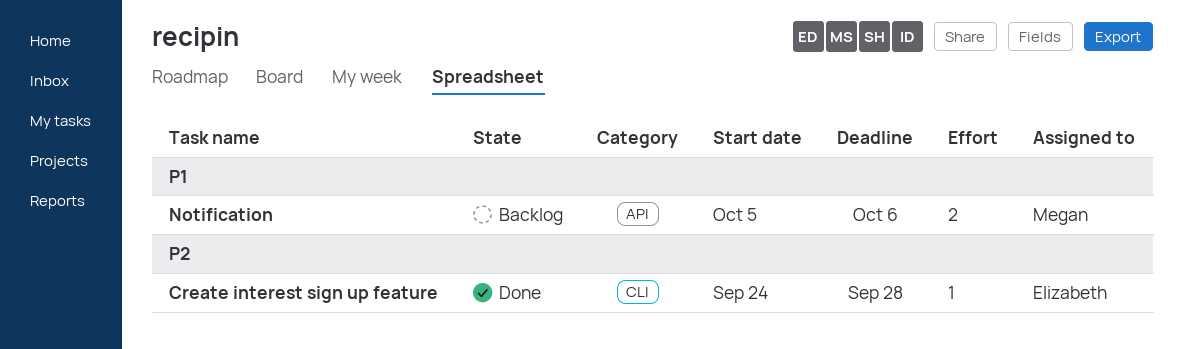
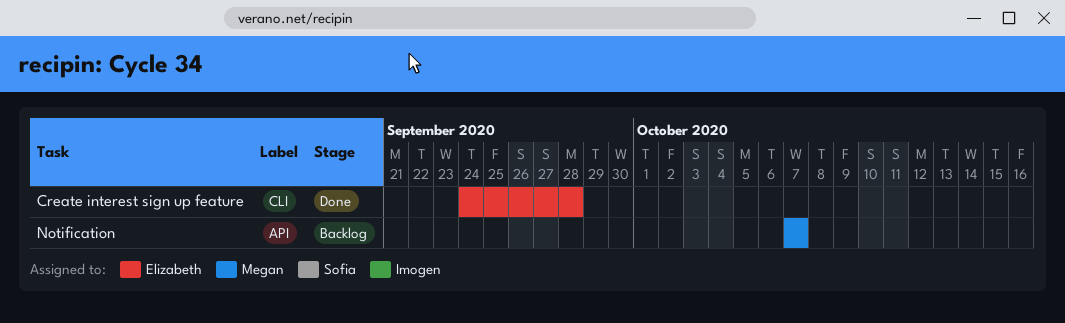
Notification, start: Oct 5 -> Oct 7
Notification, due: Oct 6 -> Oct 7

